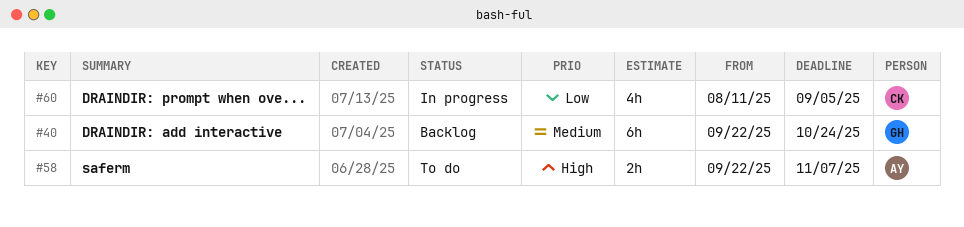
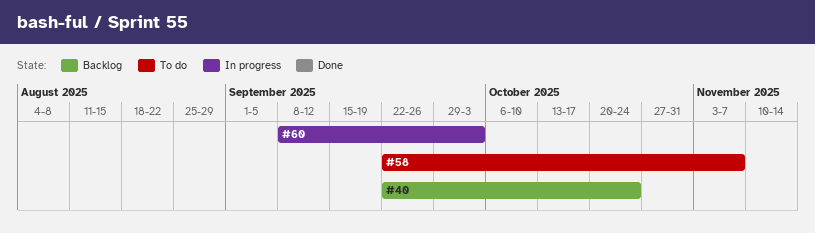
#60, start: Aug 11 -> Sep 8
#60, due: Sep 5 -> Oct 3

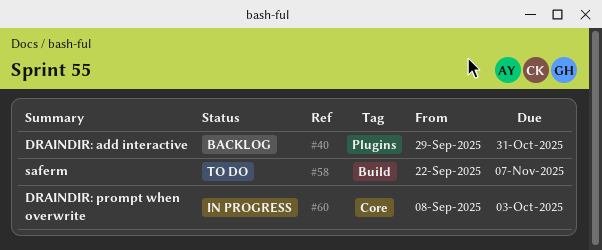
#40, start: Sep 22 -> Sep 29
#40, due: Oct 24 -> Oct 31

